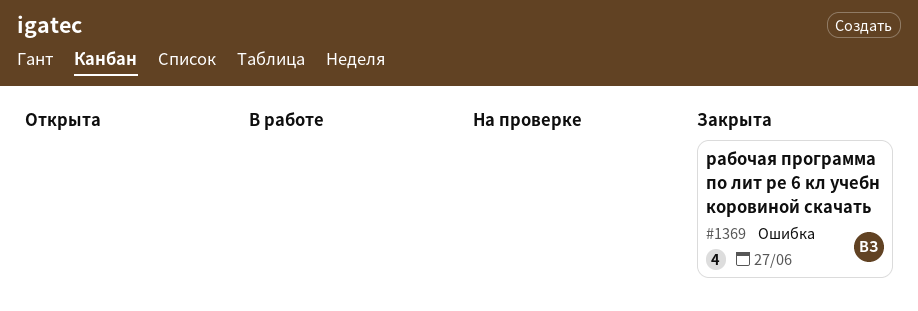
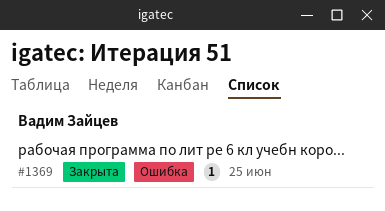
#1369, estimate: 4 -> 1
#1369, due: Jun 27 -> Jun 25

